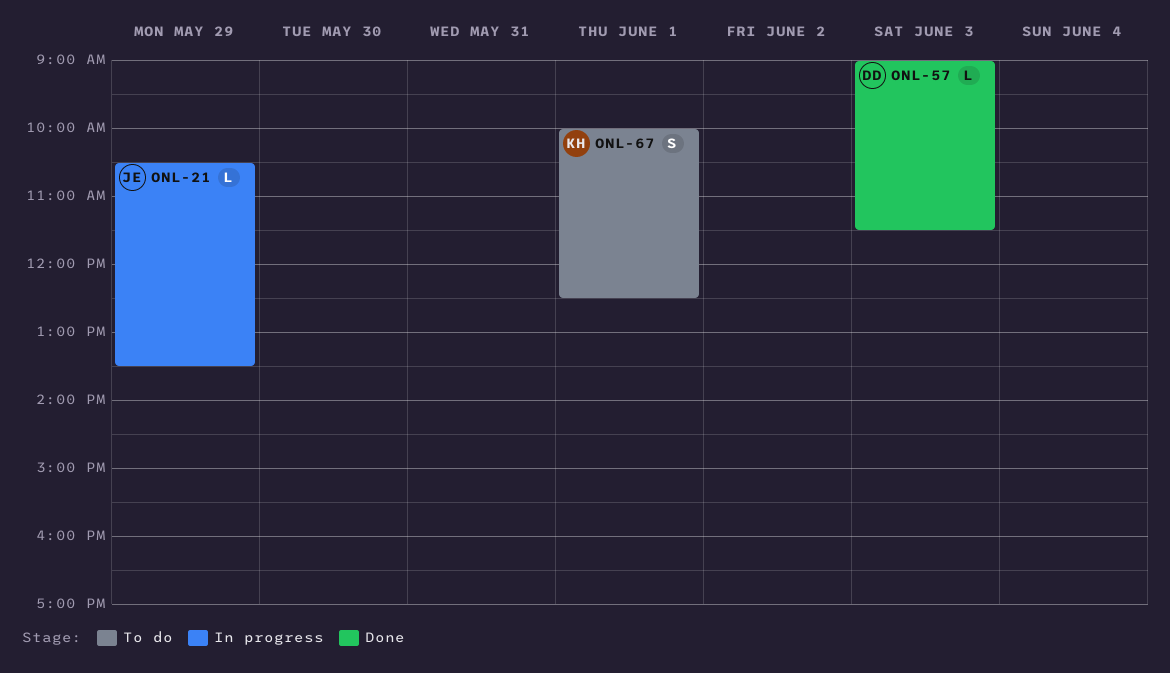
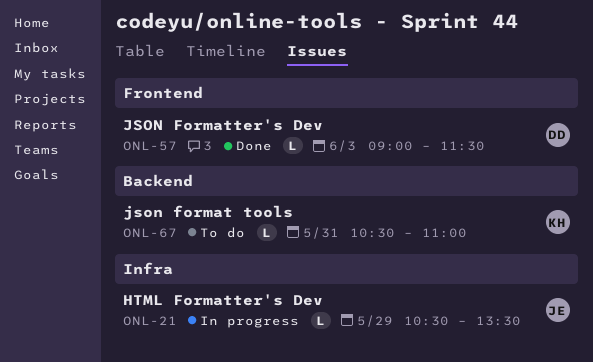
ONL-67, estimate: S -> L
ONL-67, day: Jun 1 -> May 31
ONL-67, begins: 10:00 -> 10:30
ONL-67, ends: 12:30 -> 11:00

